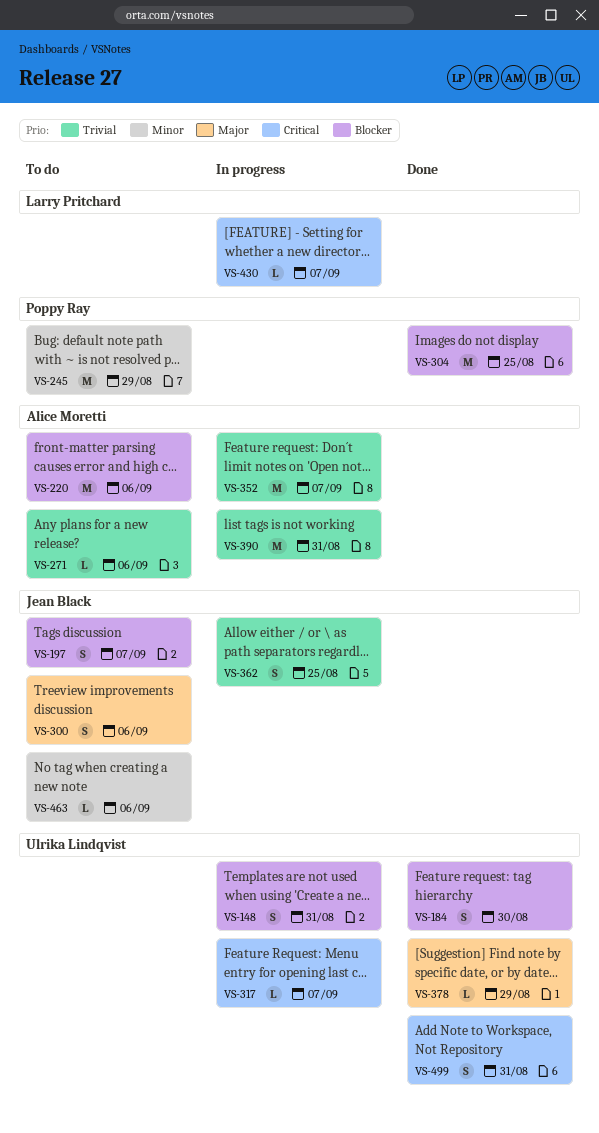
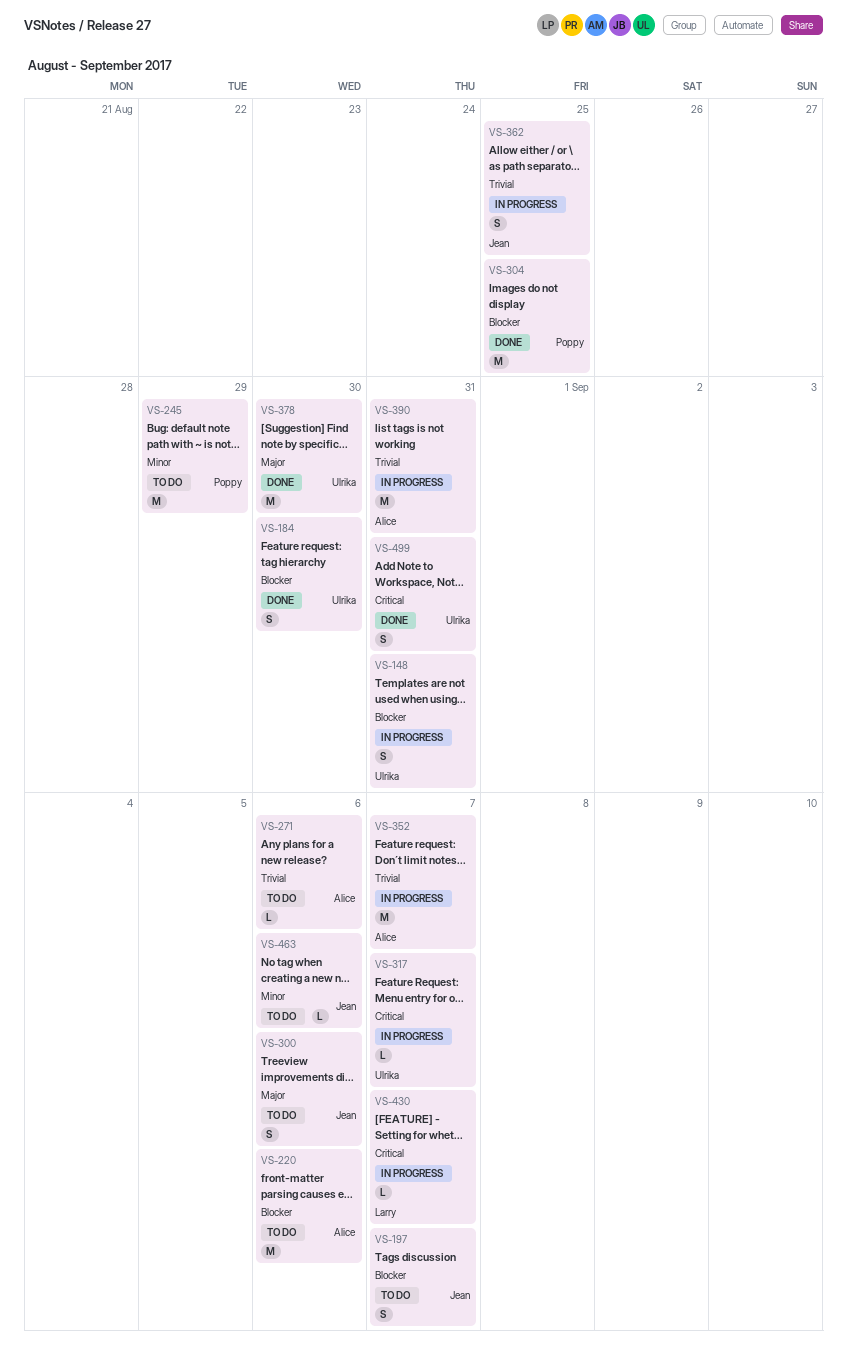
VS-378, estimate: L -> M
VS-378, due: Aug 29 -> Aug 30

